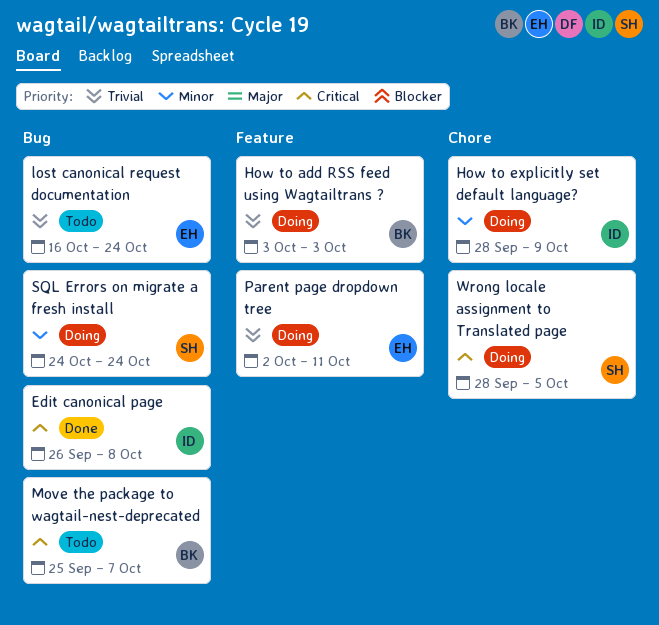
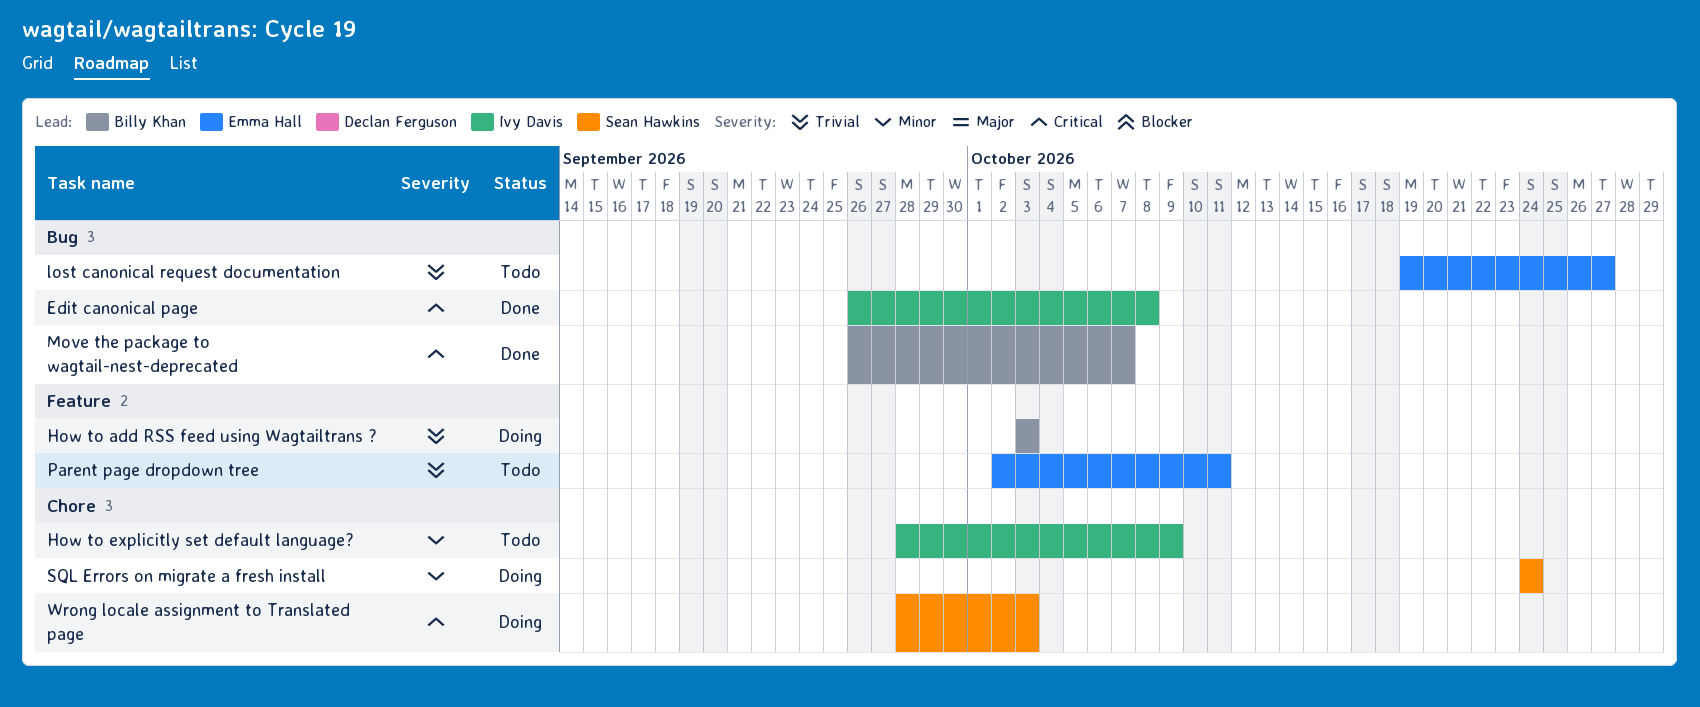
How to explicitly set default language?, status: Doing -> Todo
lost canonical request documentation, start: Oct 16 -> Oct 19
lost canonical request documentation, due: Oct 24 -> Oct 27
Move the package to wagtail-nest-deprecated, status: Todo -> Done
Move the package to wagtail-nest-deprecated, start: Sep 25 -> Sep 26
Parent page dropdown tree, status: Doing -> Todo
SQL Errors on migrate a fresh install, label: Bug -> Chore
Wrong locale assignment to Translated page, due: Oct 5 -> Oct 3

